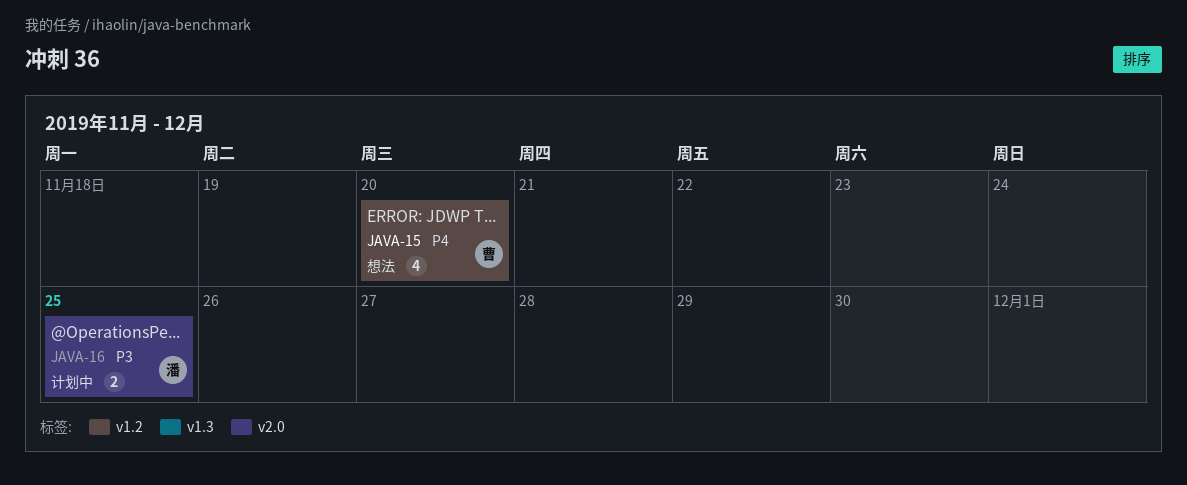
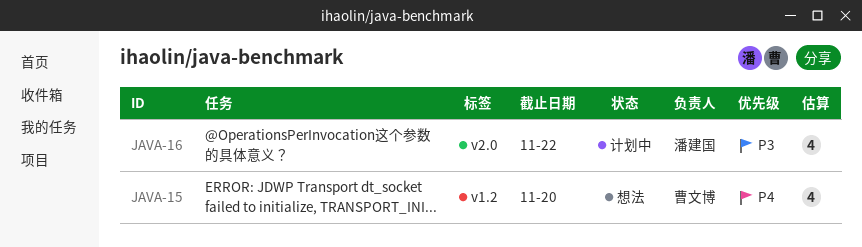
JAVA-16, estimate: 2 -> 4
JAVA-16, due: Nov 25 -> Nov 22

